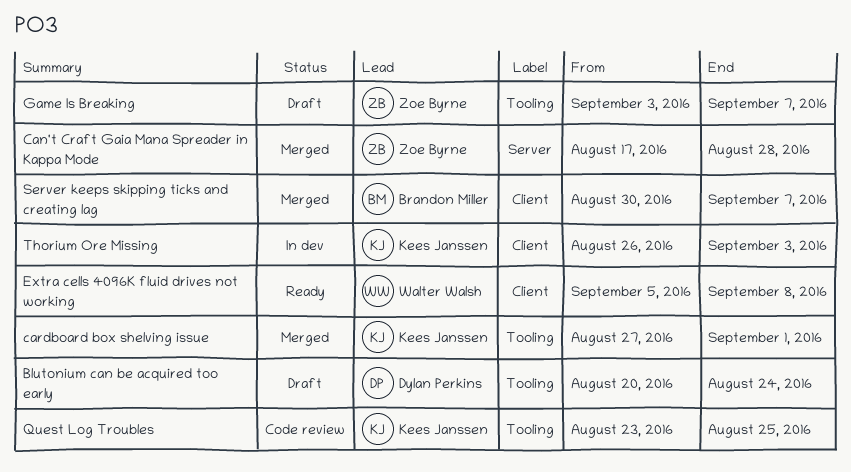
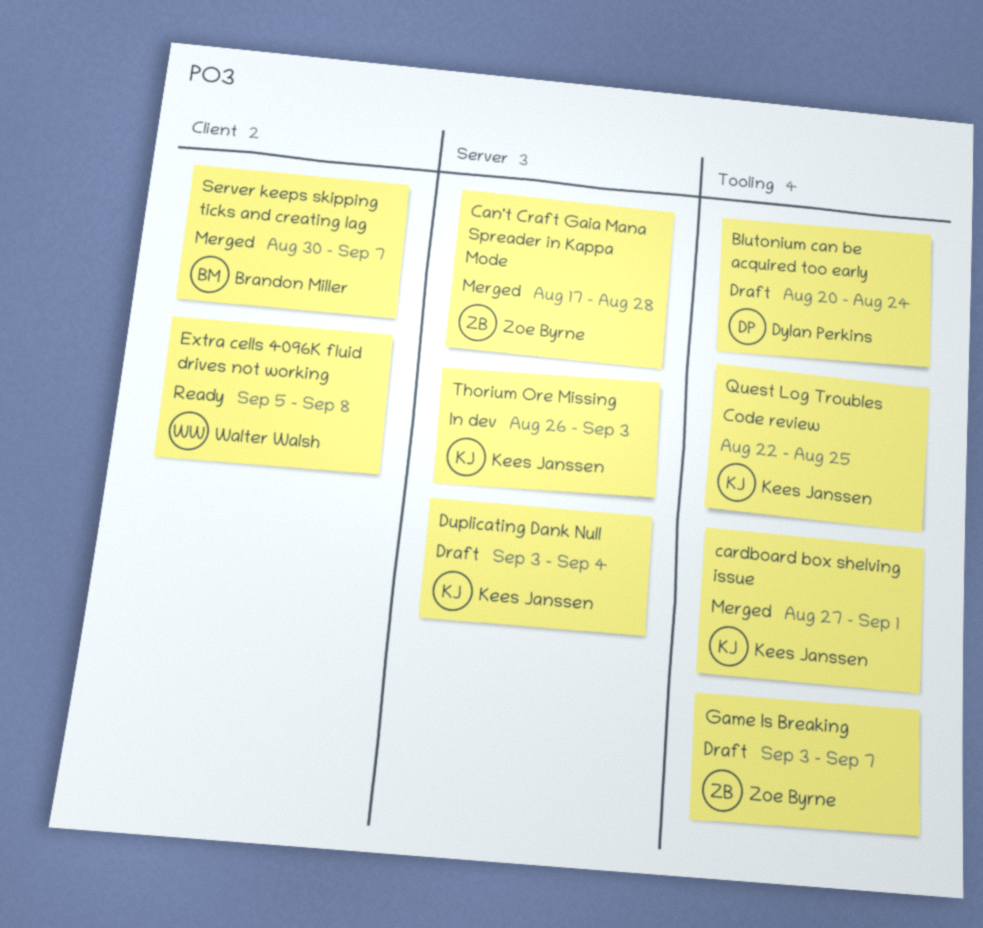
Duplicating Dank Null: none -> present
Quest Log Troubles, start: Aug 23 -> Aug 22
Thorium Ore Missing, label: Client -> Server

